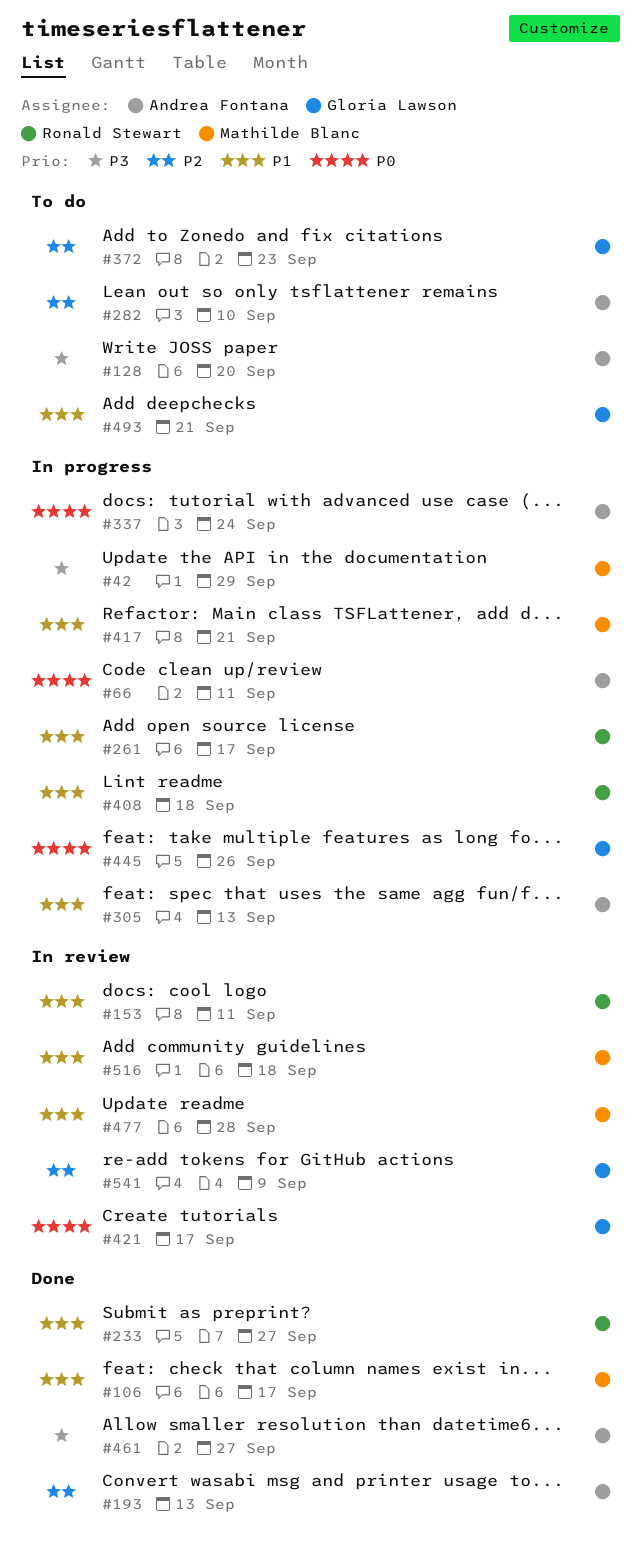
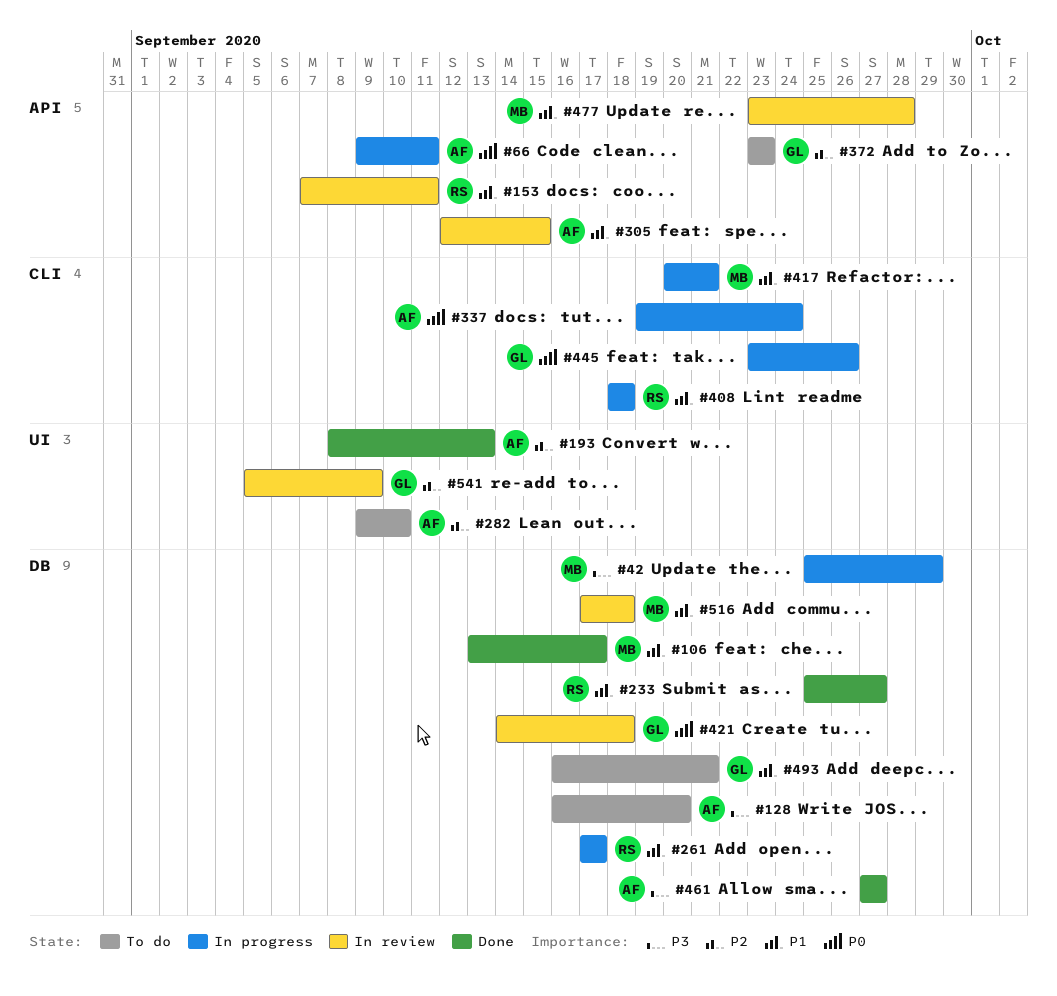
#305, status: In progress -> In review
#305, due: Sep 13 -> Sep 15
#421, due: Sep 17 -> Sep 18

